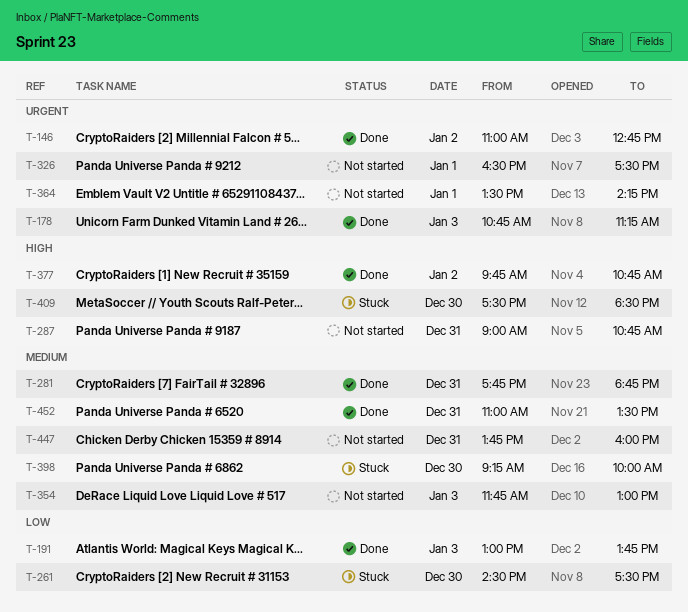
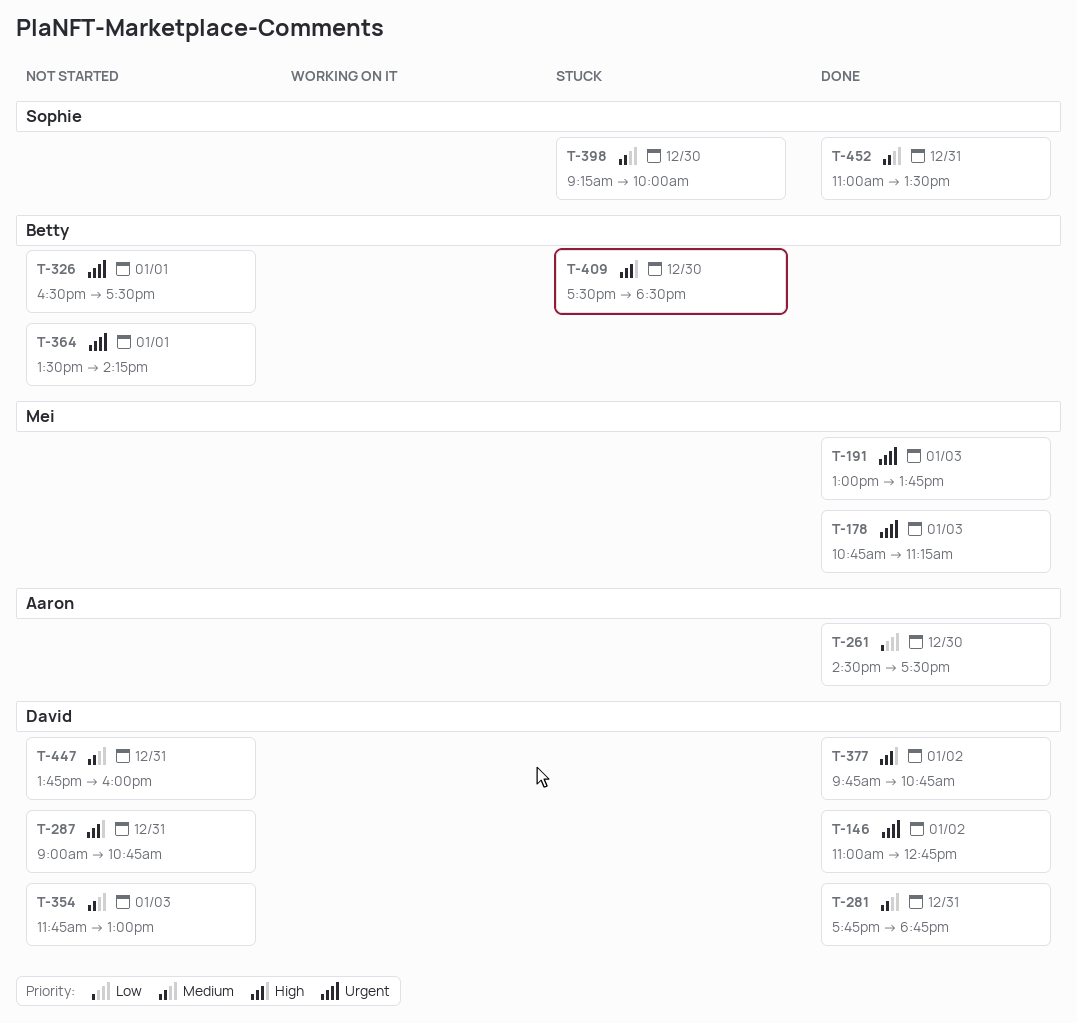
T-191, priority: Low -> Urgent
T-261, status: Stuck -> Done

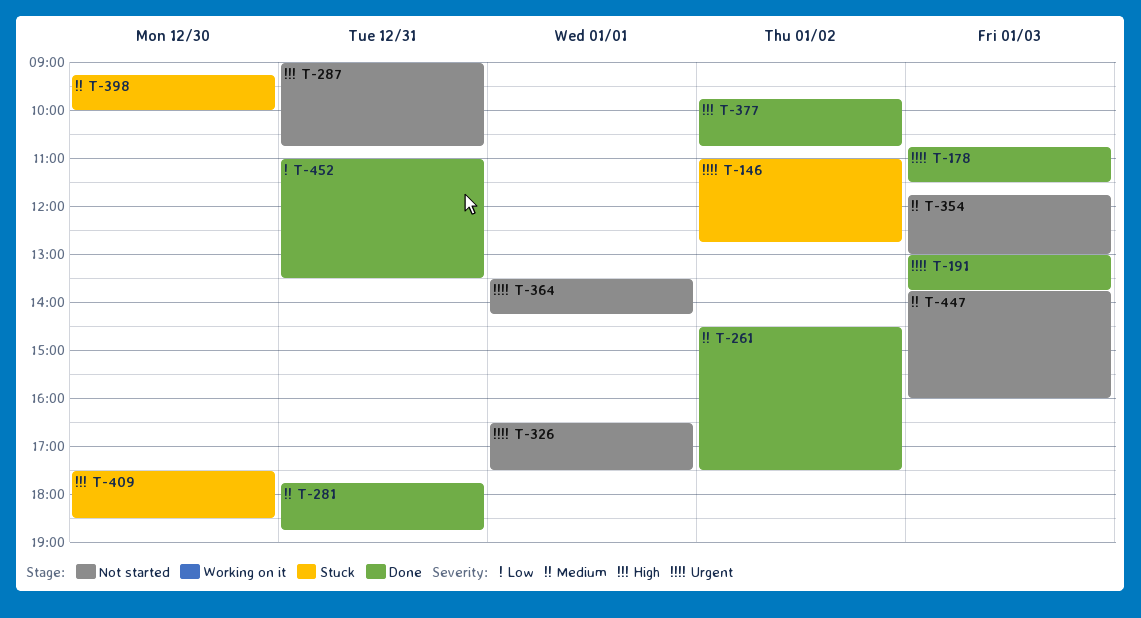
T-146, status: Done -> Stuck
T-178, ends: 11:15 -> 11:30
T-261, priority: Low -> Medium
T-261, day: Dec 30 -> Jan 2
T-447, day: Dec 31 -> Jan 3
T-452, priority: Medium -> Low

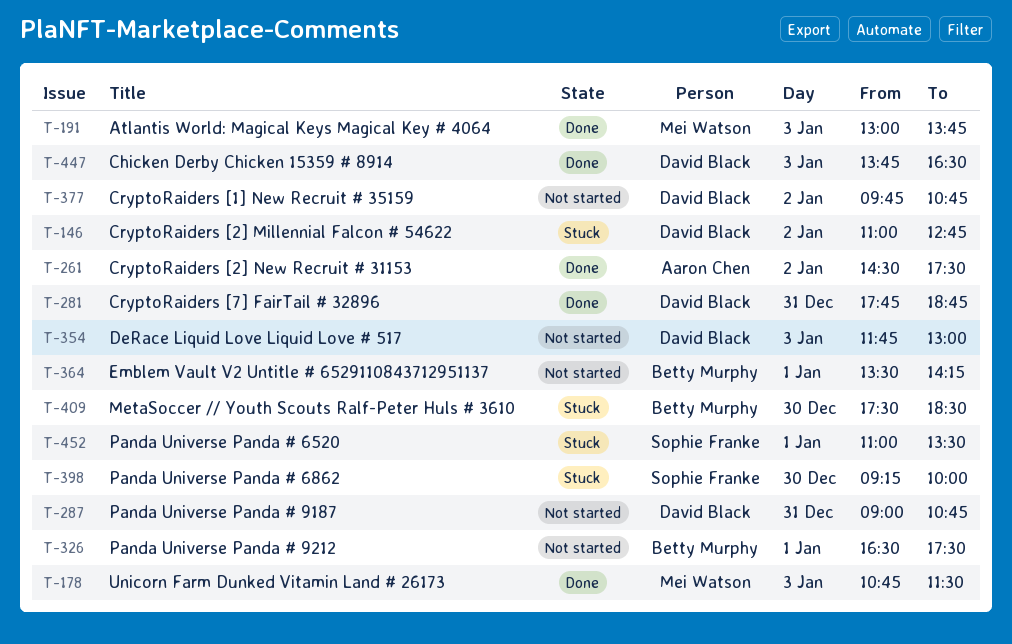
T-377, status: Done -> Not started
T-447, status: Not started -> Done
T-447, ends: 16:00 -> 16:30
T-452, status: Done -> Stuck
T-452, day: Dec 31 -> Jan 1

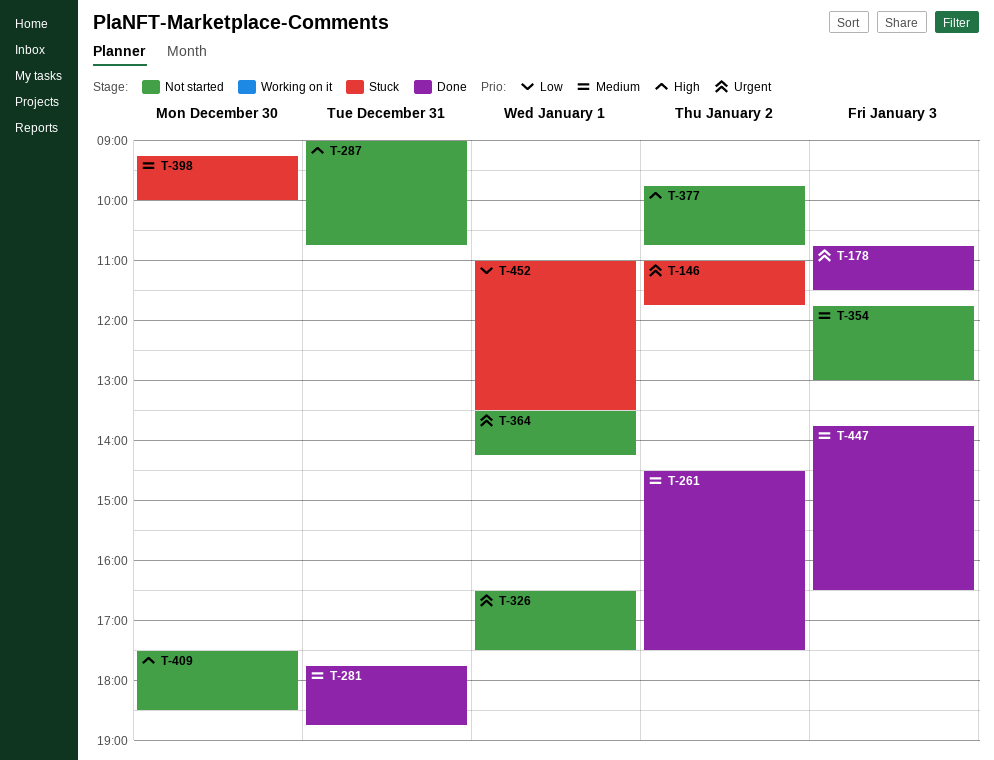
T-146, ends: 12:45 -> 11:45
T-191: present -> none
T-409, status: Stuck -> Not started

